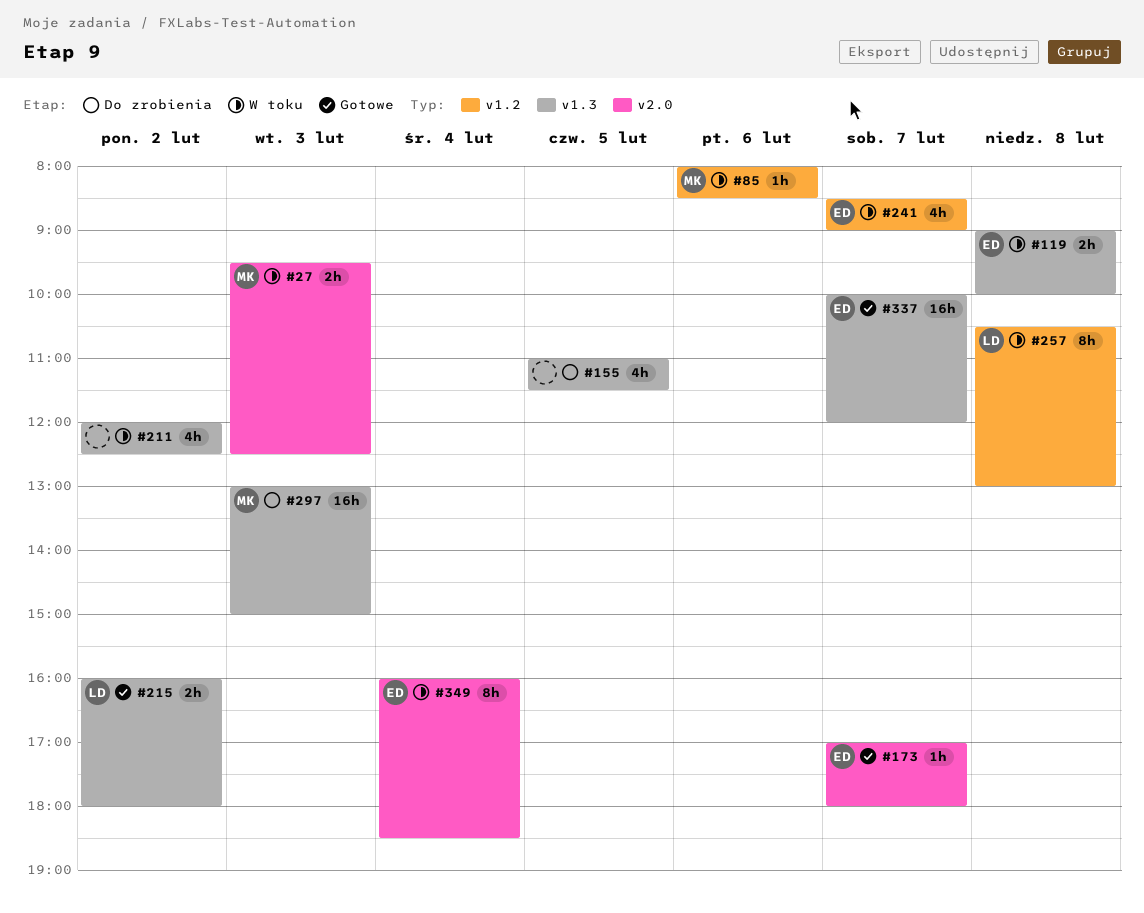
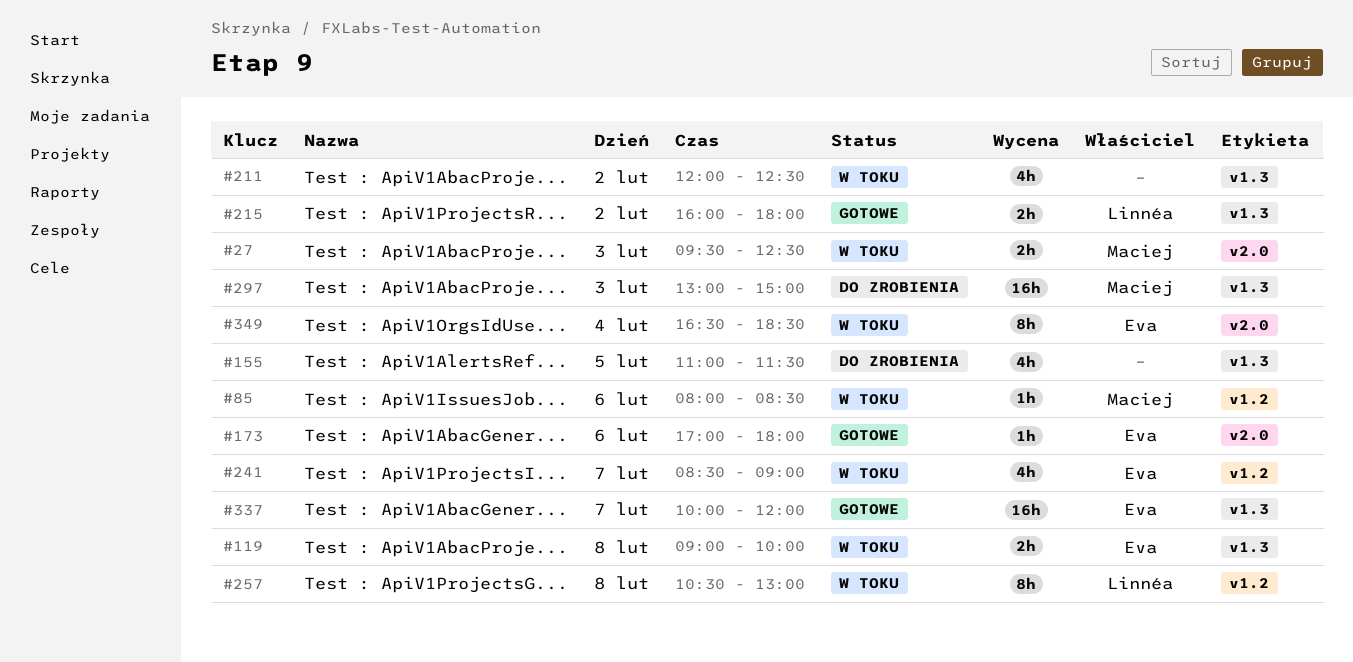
#173, day: Feb 7 -> Feb 6
#349, begins: 16:00 -> 16:30

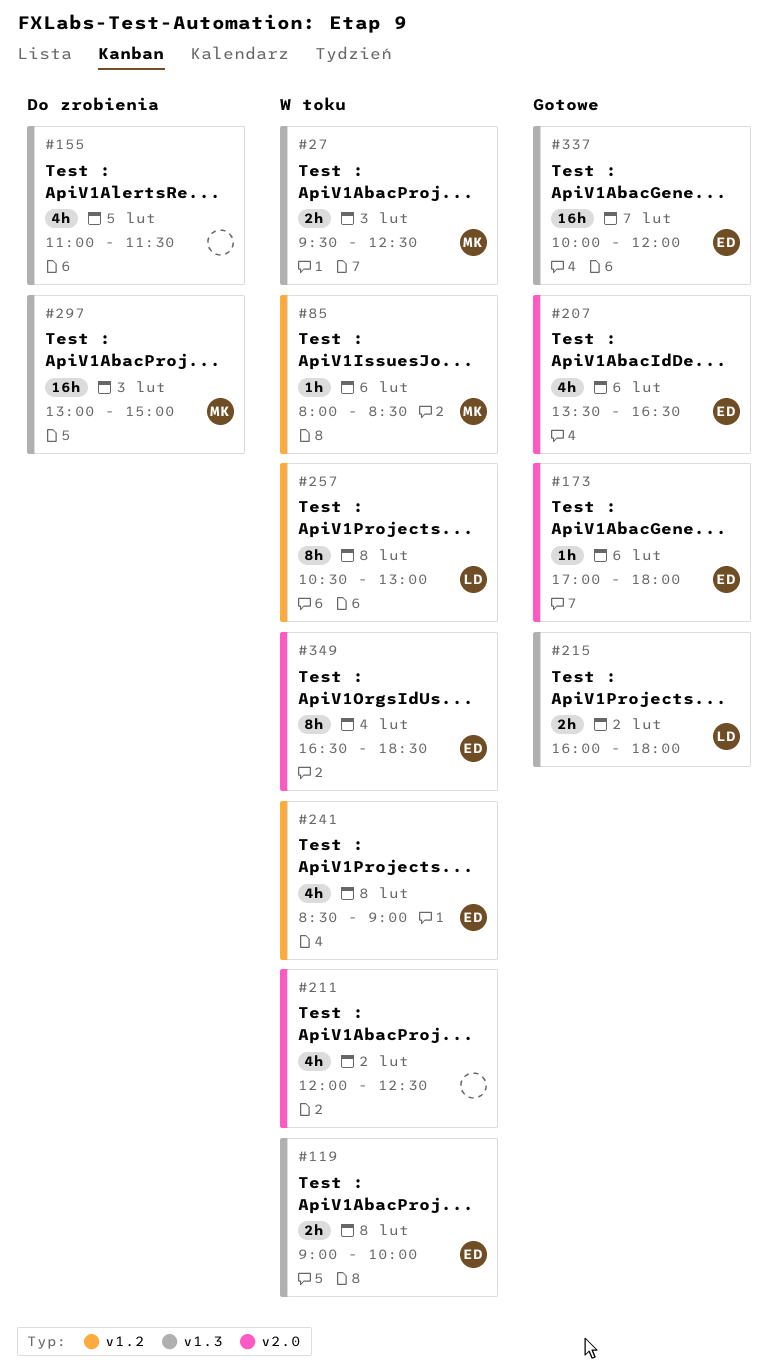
#27, label: v2.0 -> v1.3
#207: none -> present
#211, label: v1.3 -> v2.0
#241, day: Feb 7 -> Feb 8

